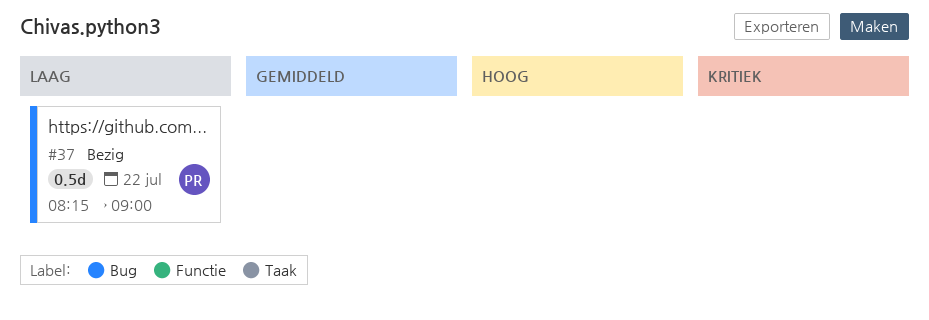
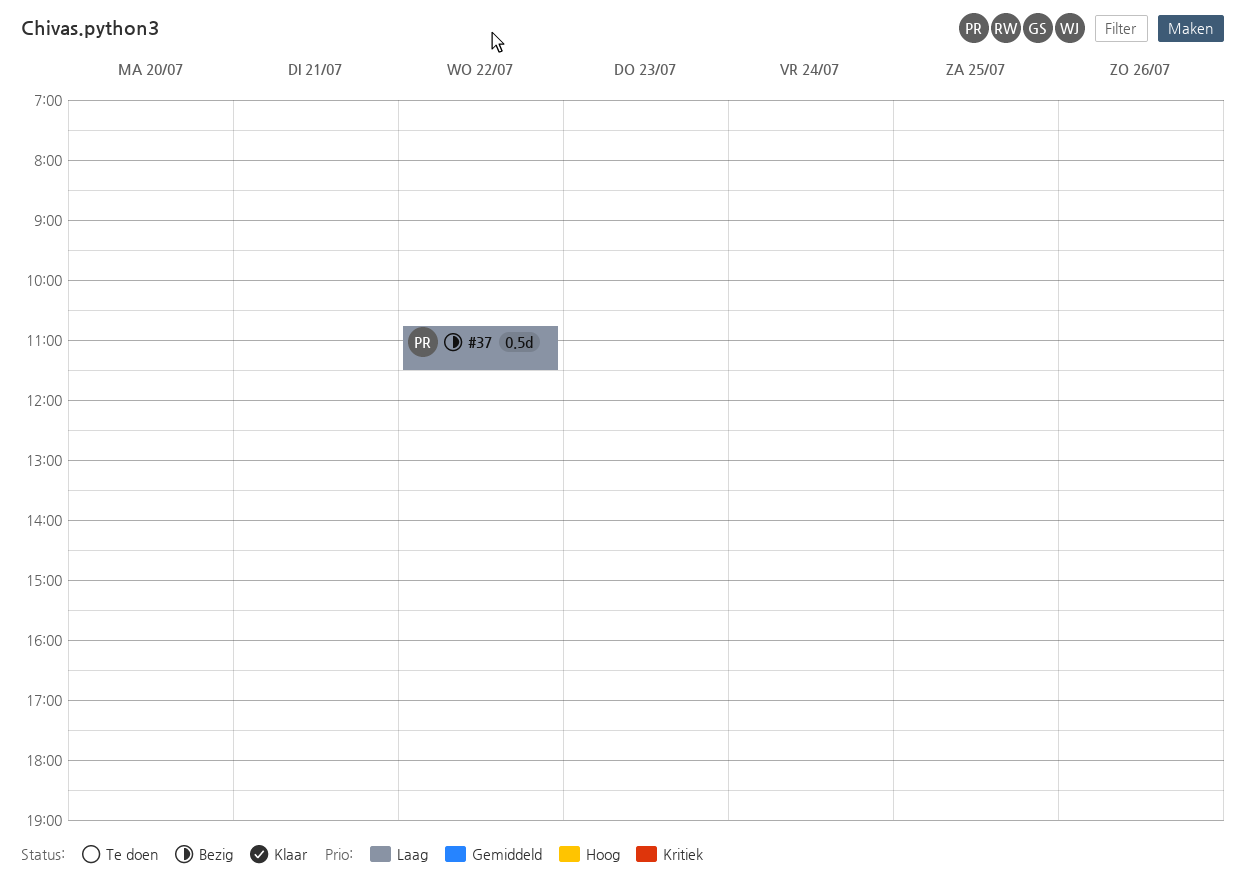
#37, begins: 08:15 -> 10:45
#37, ends: 09:00 -> 11:30

